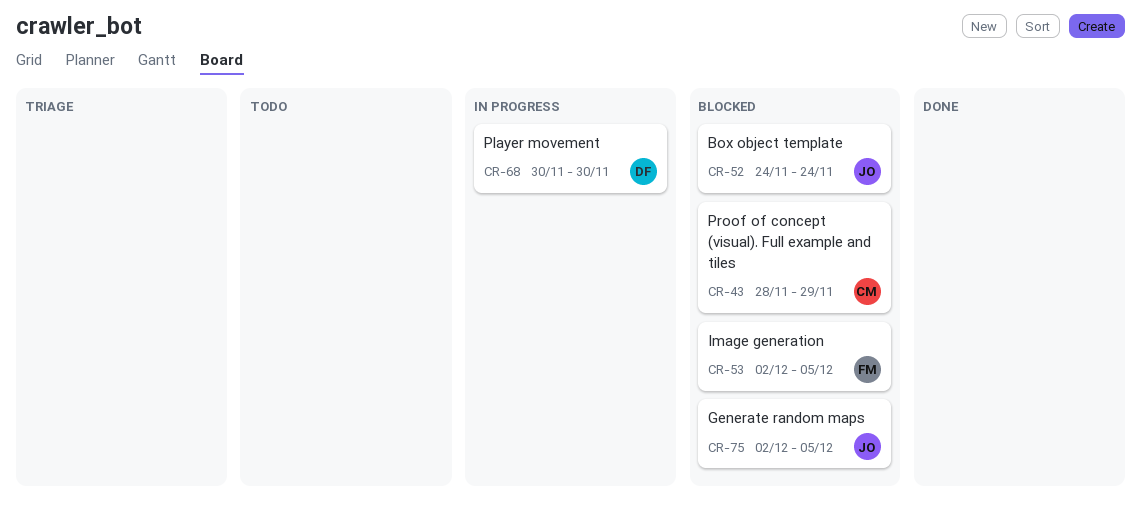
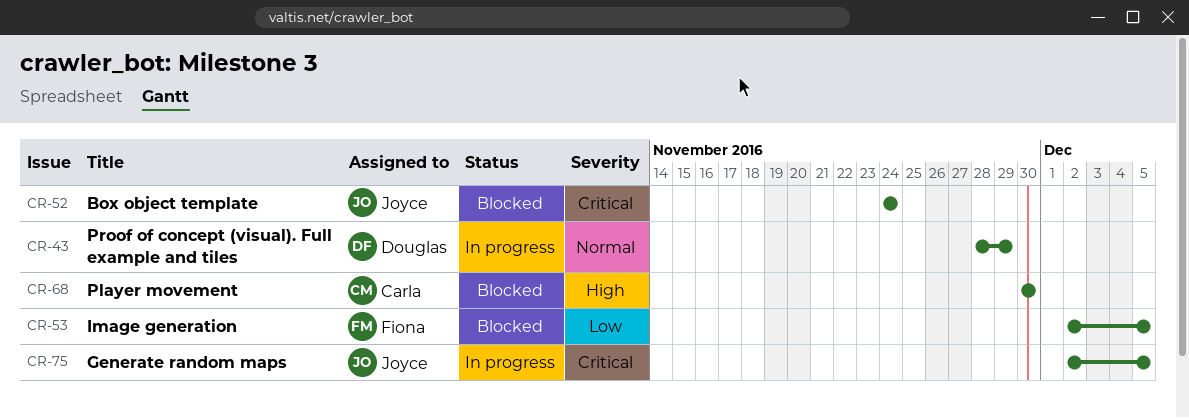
CR-43, status: Blocked -> In progress
CR-43, owner: Carla -> Douglas
CR-68, status: In progress -> Blocked
CR-68, owner: Douglas -> Carla
CR-75, status: Blocked -> In progress

